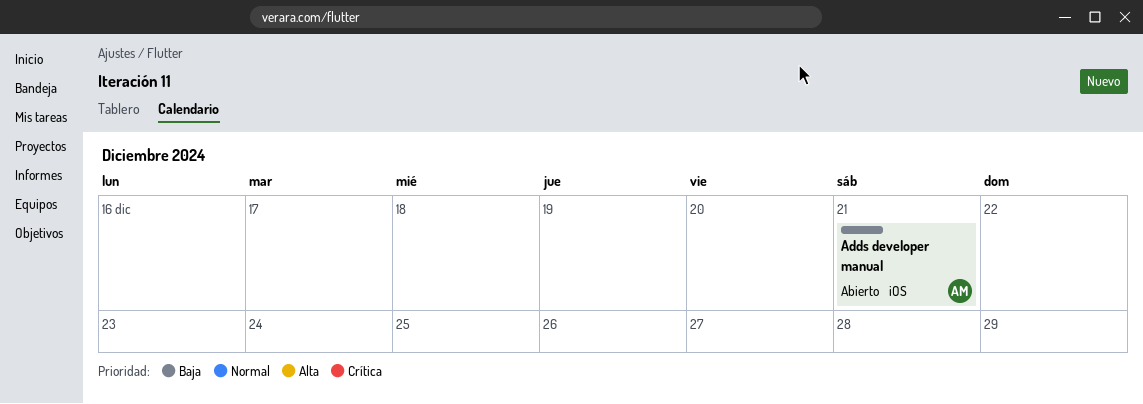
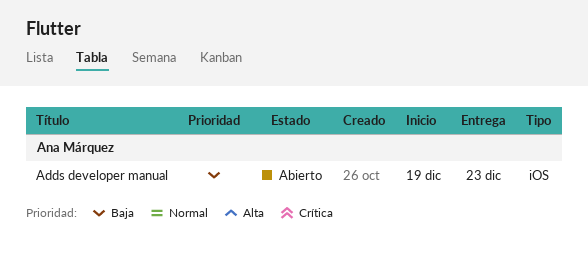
Adds developer manual, due: Dec 21 -> Dec 23

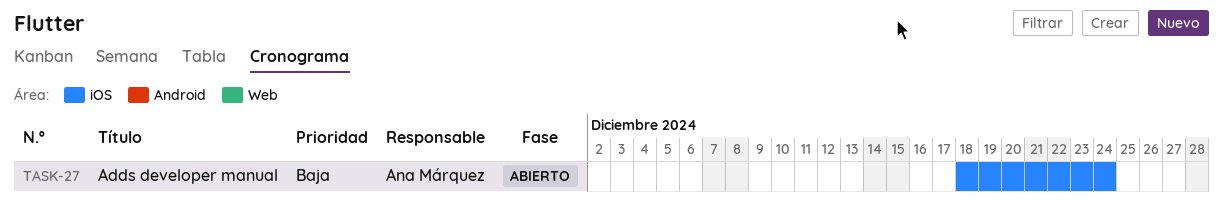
Adds developer manual, start: Dec 19 -> Dec 18
Adds developer manual, due: Dec 23 -> Dec 24

